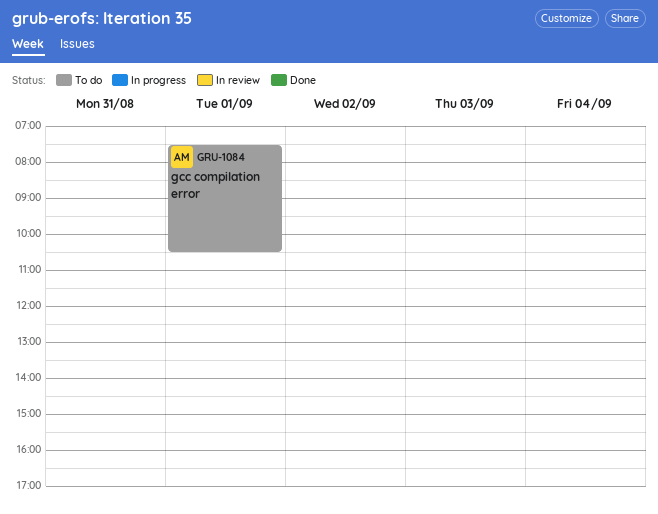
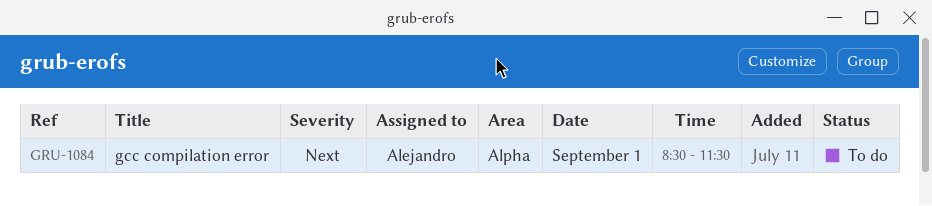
GRU-1084, begins: 07:30 -> 08:30
GRU-1084, ends: 10:30 -> 11:30

